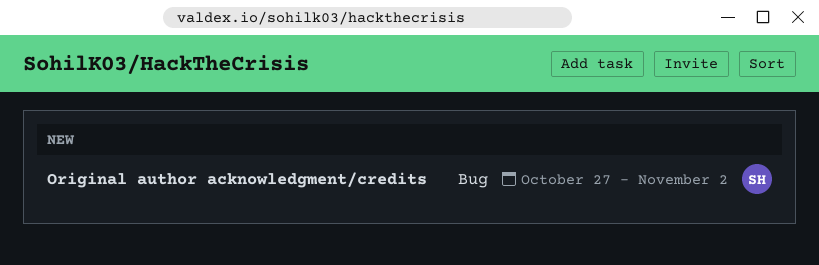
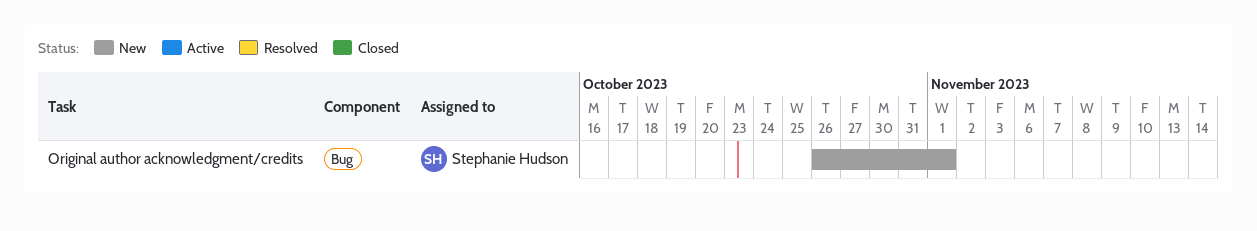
Original author acknowledgment/credits, start: Oct 27 -> Oct 26
Original author acknowledgment/credits, due: Nov 2 -> Nov 1

